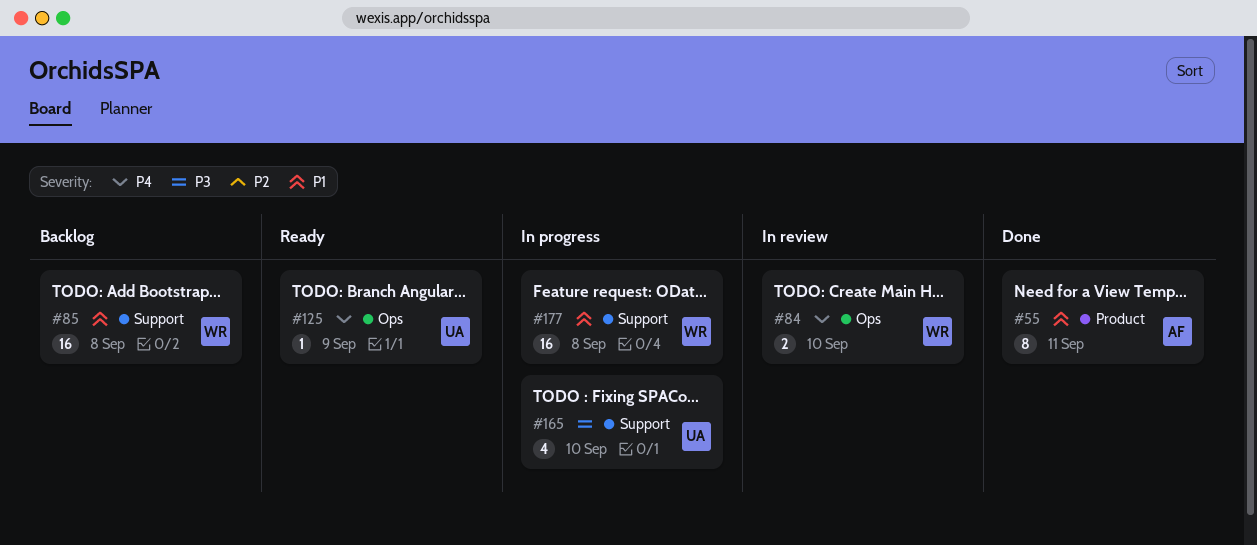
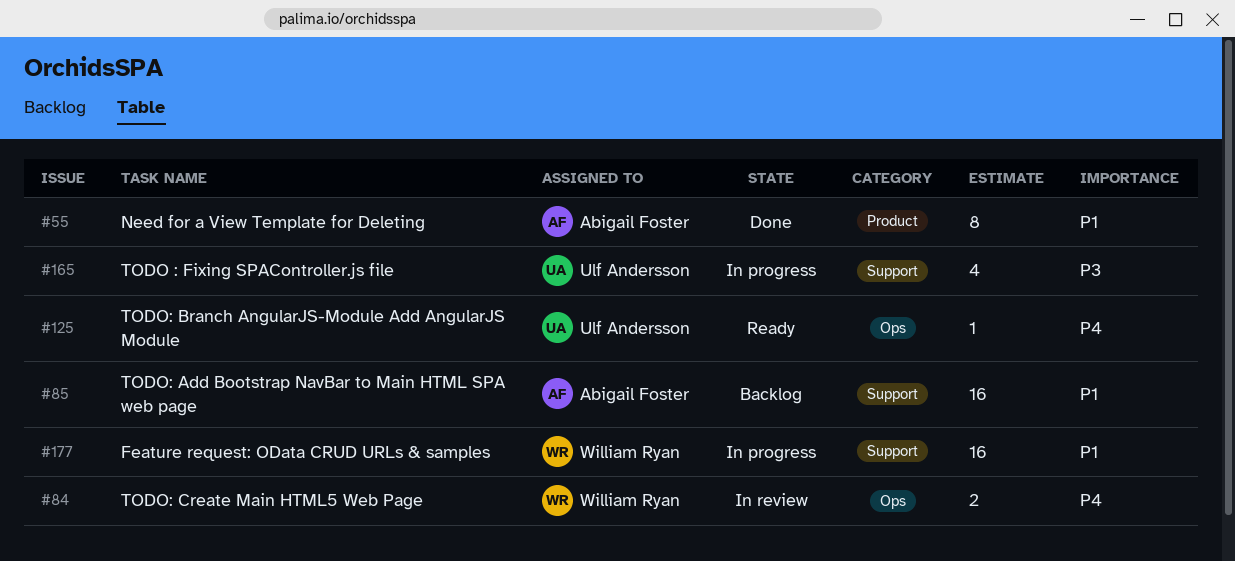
#85, owner: William Ryan -> Abigail Foster

